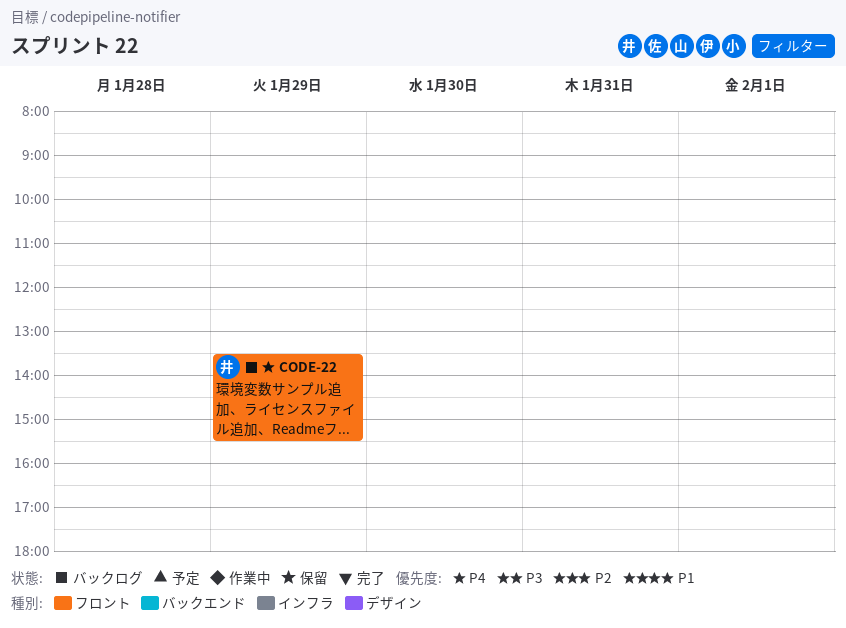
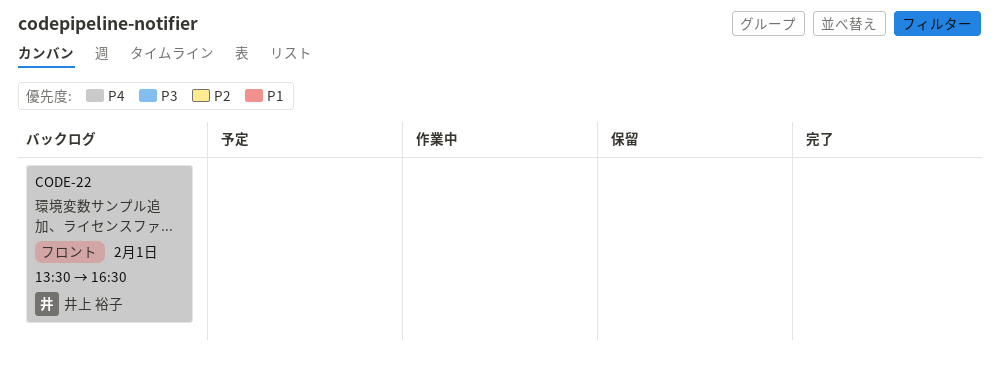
CODE-22, day: Jan 29 -> Feb 1
CODE-22, ends: 15:30 -> 16:30

